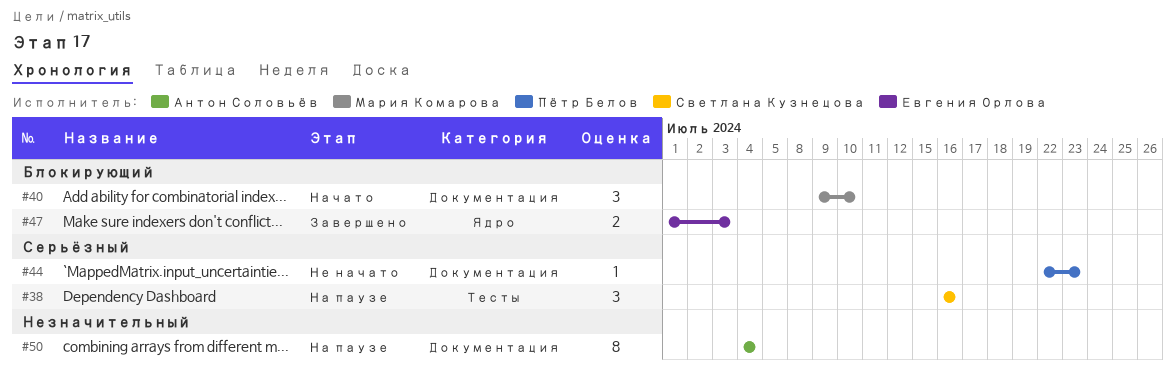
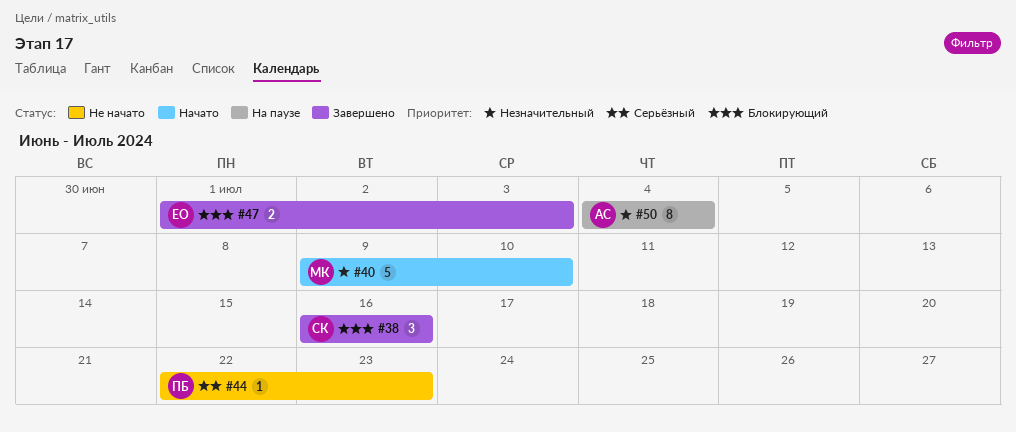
#38, status: На паузе -> Завершено
#38, priority: Серьёзный -> Блокирующий
#40, priority: Блокирующий -> Незначительный
#40, estimate: 3 -> 5

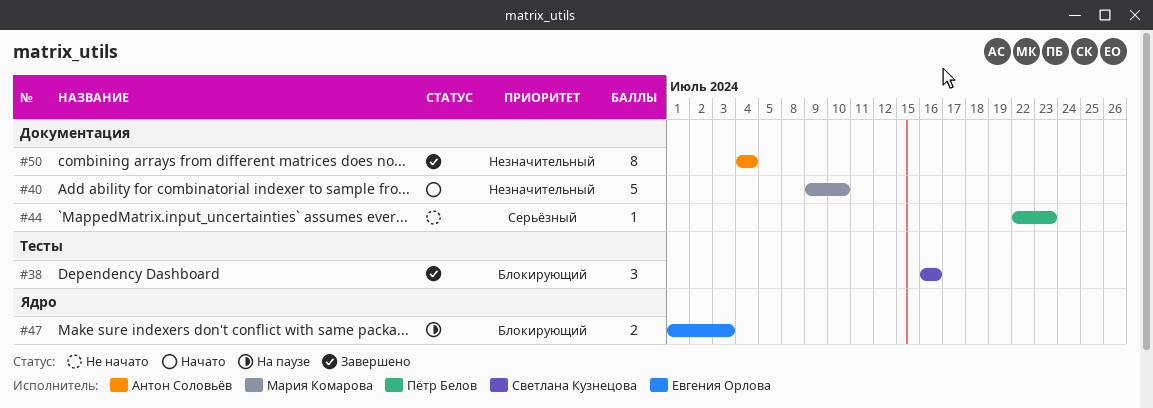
#47, status: Завершено -> На паузе
#50, status: На паузе -> Завершено

